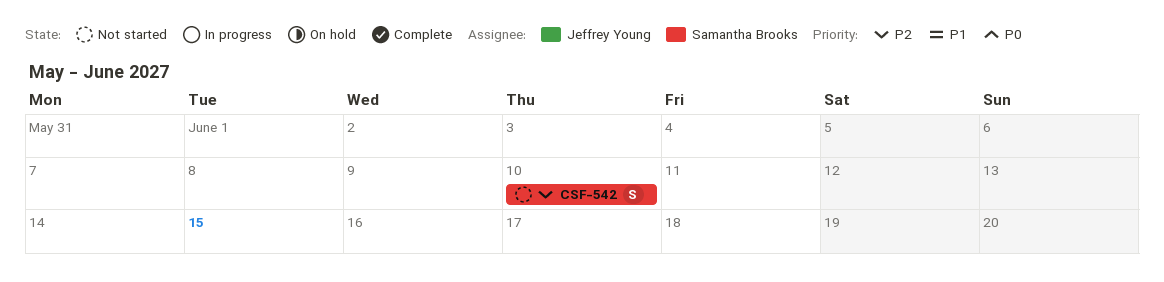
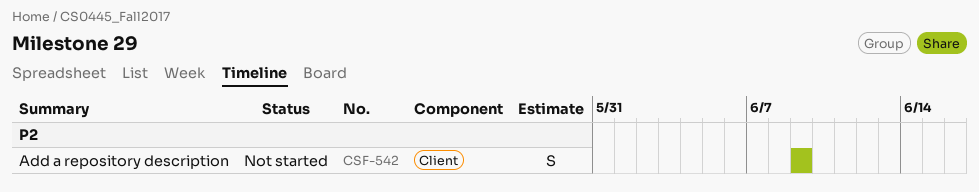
CSF-542, start: Jun 10 -> Jun 9
CSF-542, due: Jun 10 -> Jun 9

